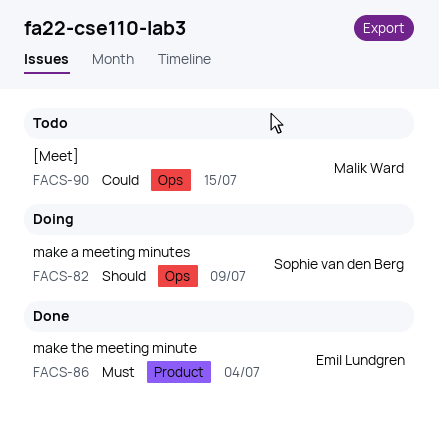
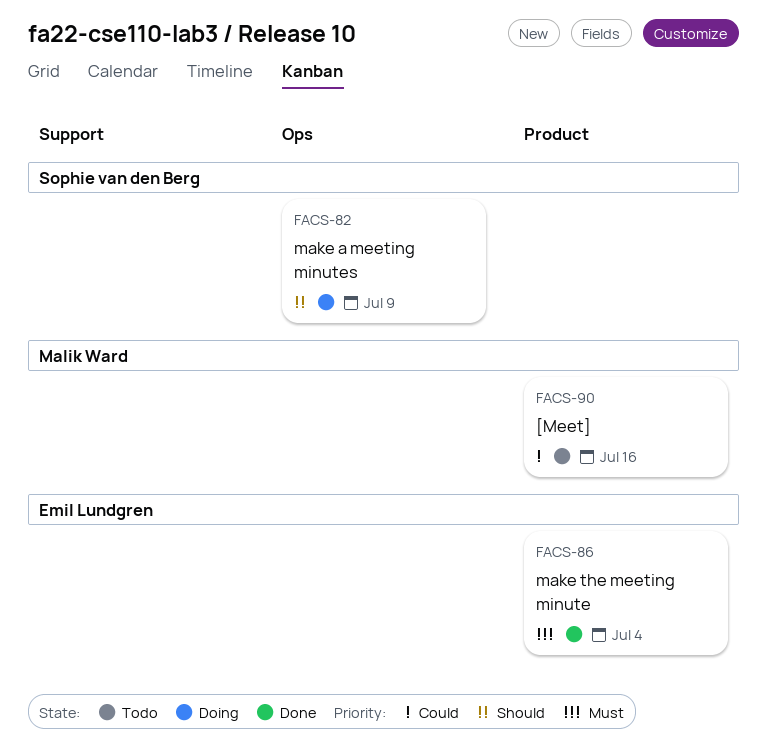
FACS-90, label: Ops -> Product
FACS-90, due: Jul 15 -> Jul 16

